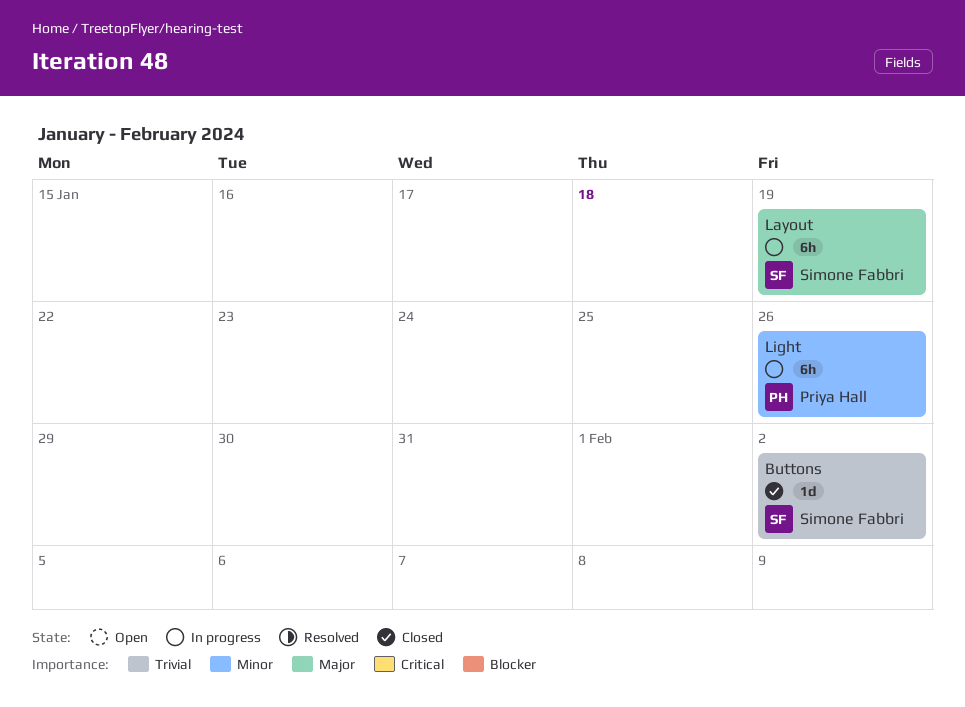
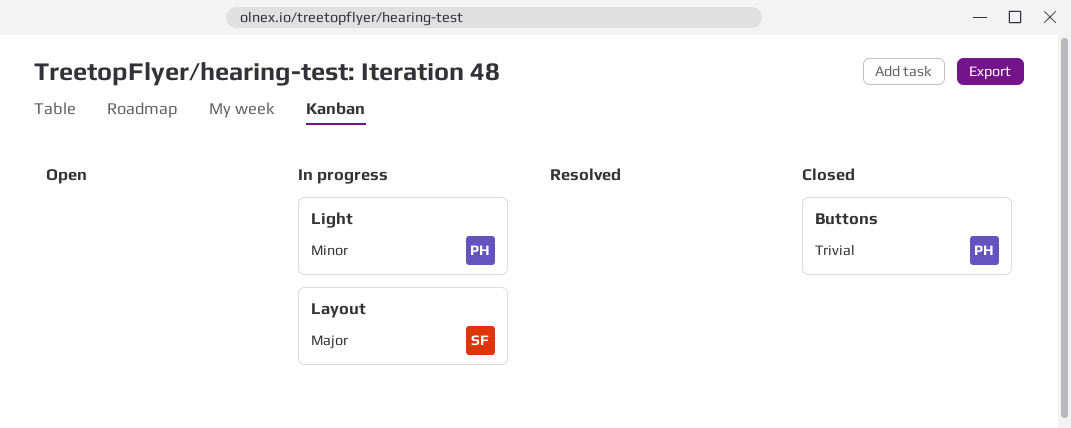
Buttons, owner: Simone Fabbri -> Priya Hall

